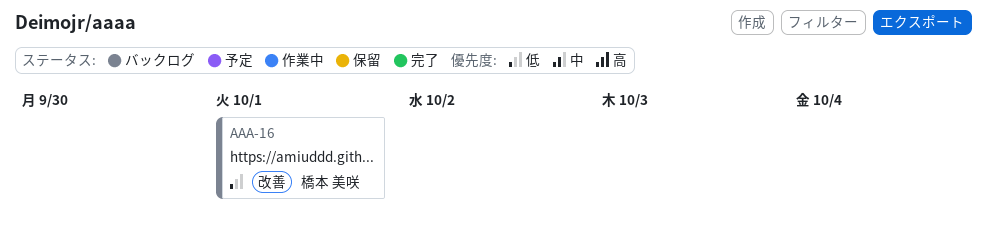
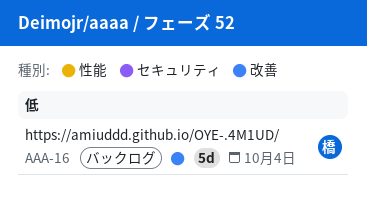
AAA-16, due: Oct 1 -> Oct 4

